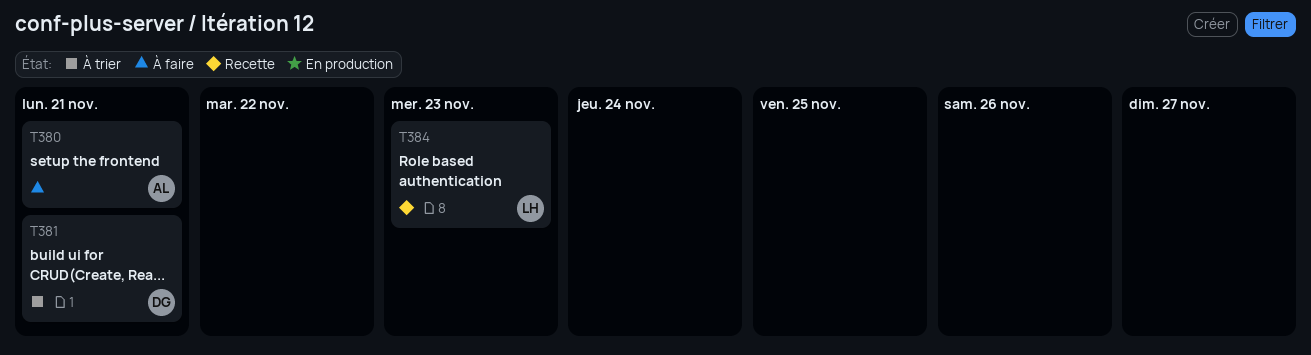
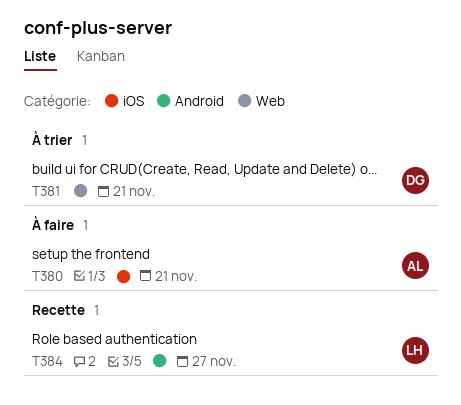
T384, due: Nov 23 -> Nov 27

